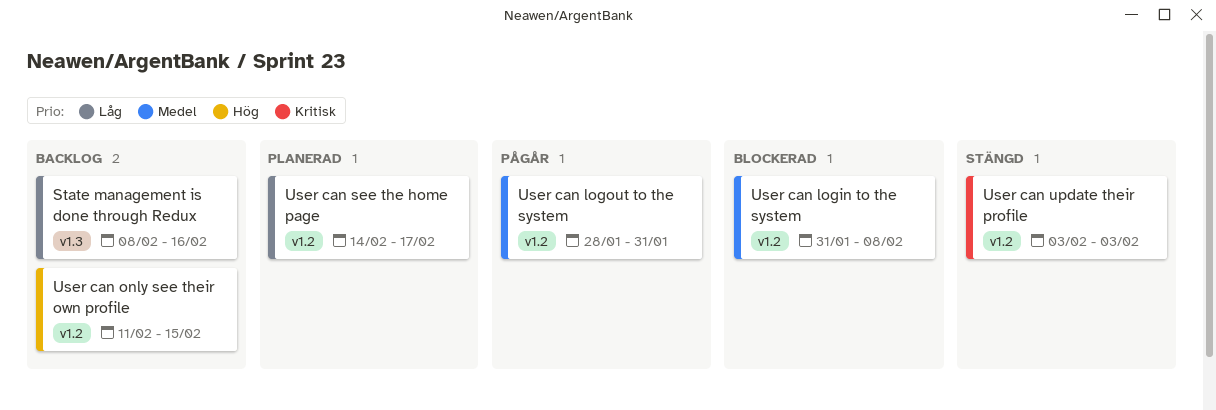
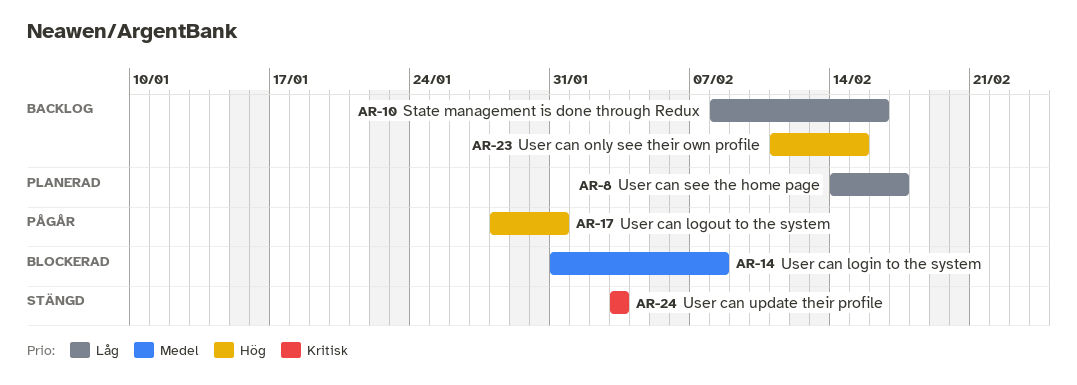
User can logout to the system, priority: Medel -> Hög

